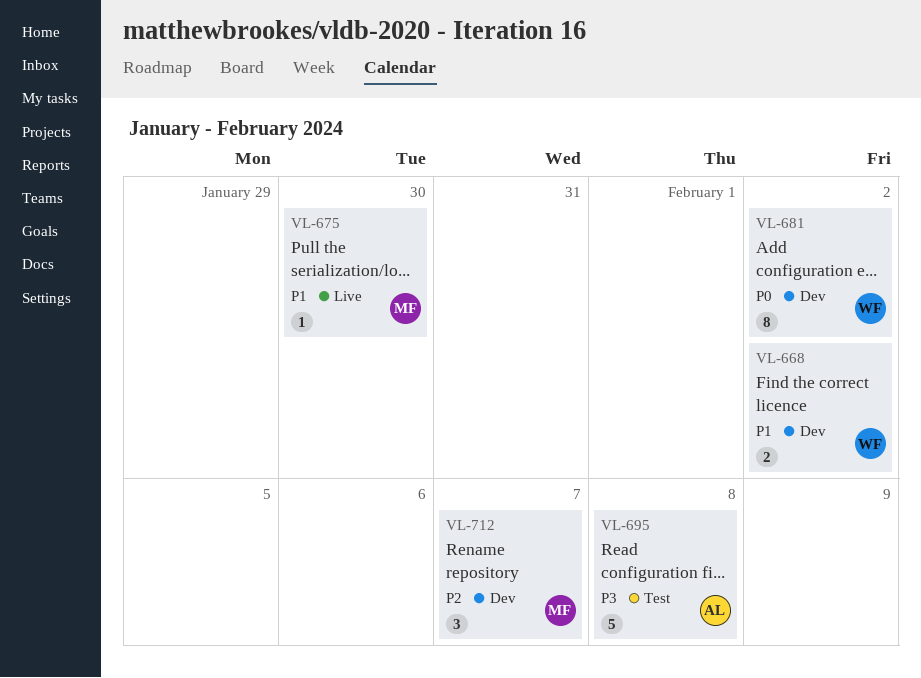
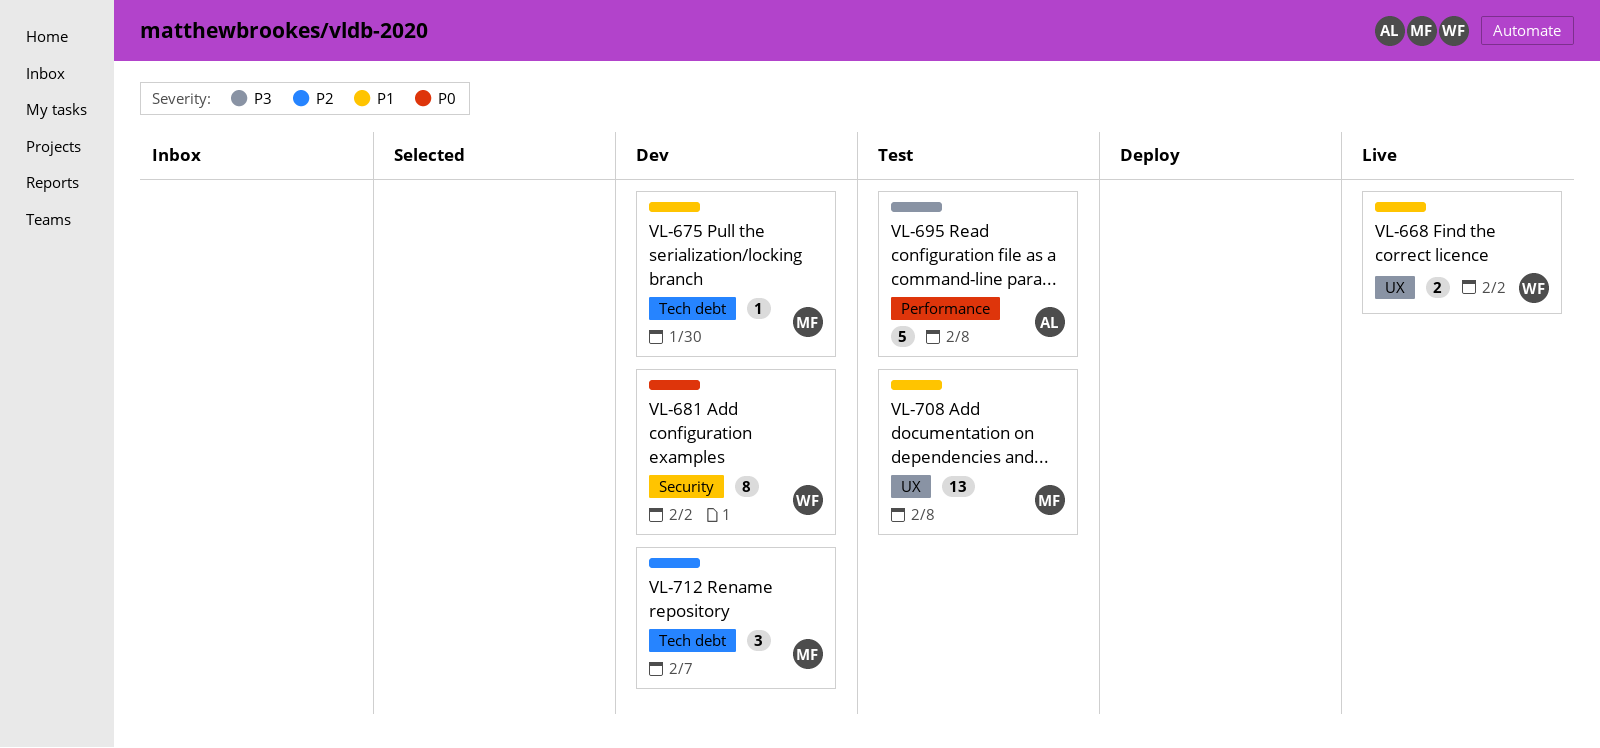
VL-668, status: Dev -> Live
VL-675, status: Live -> Dev
VL-708: none -> present

